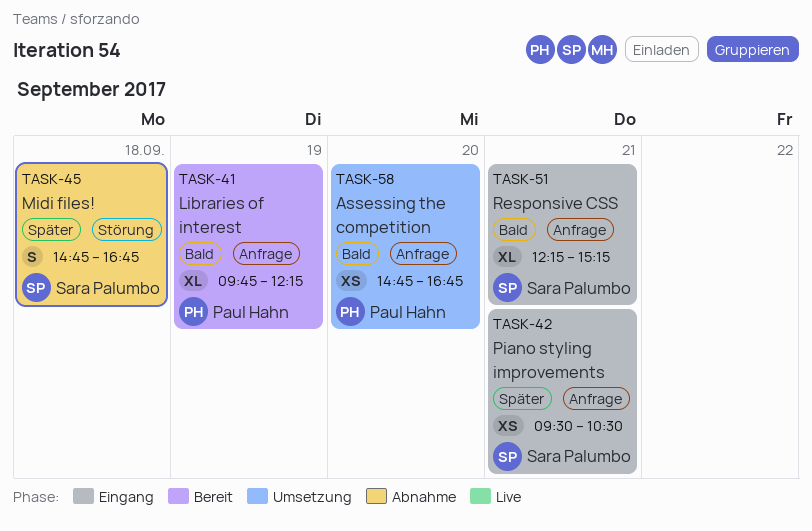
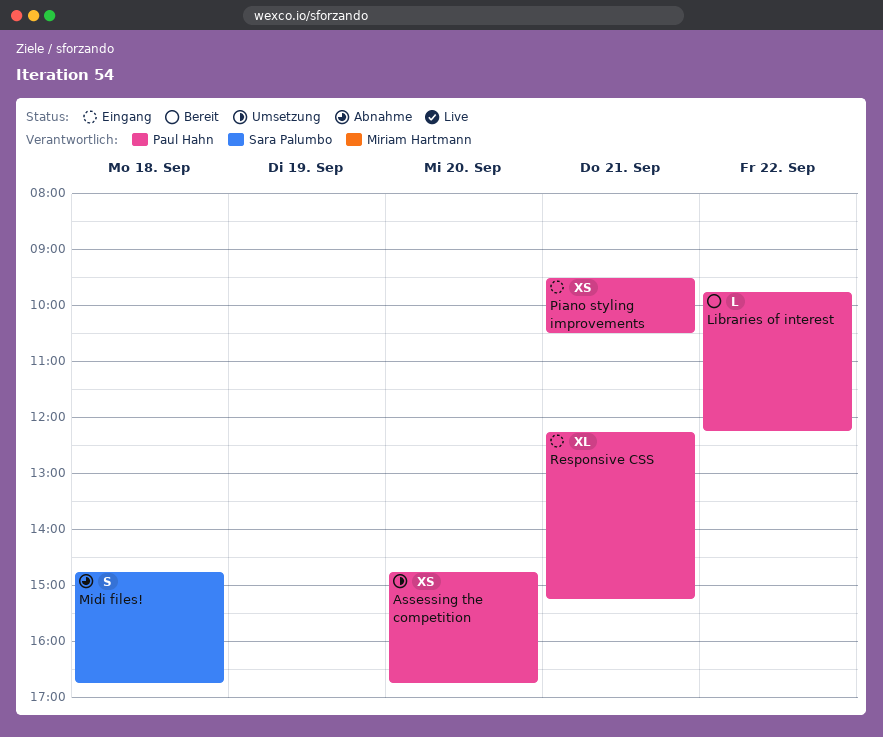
Libraries of interest, estimate: XL -> L
Libraries of interest, day: Sep 19 -> Sep 22
Piano styling improvements, owner: Sara Palumbo -> Paul Hahn
Responsive CSS, owner: Sara Palumbo -> Paul Hahn

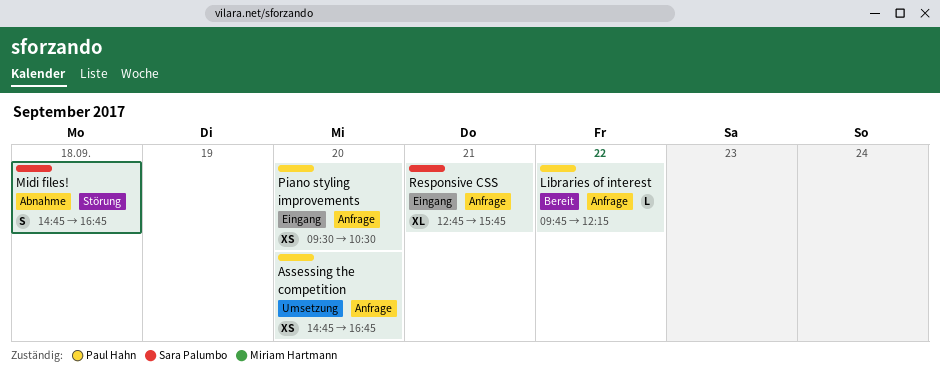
Piano styling improvements, day: Sep 21 -> Sep 20
Responsive CSS, owner: Paul Hahn -> Sara Palumbo
Responsive CSS, begins: 12:15 -> 12:45
Responsive CSS, ends: 15:15 -> 15:45

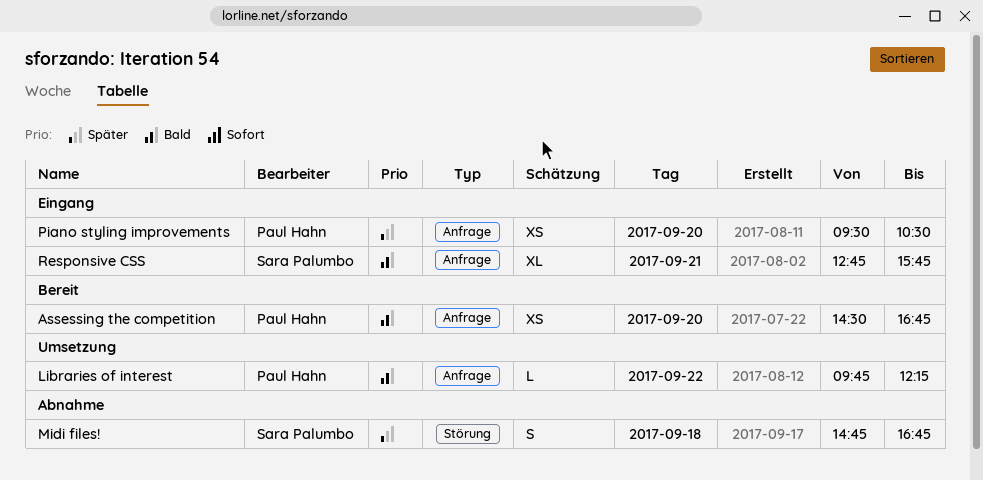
Assessing the competition, status: Umsetzung -> Bereit
Assessing the competition, begins: 14:45 -> 14:30
Libraries of interest, status: Bereit -> Umsetzung

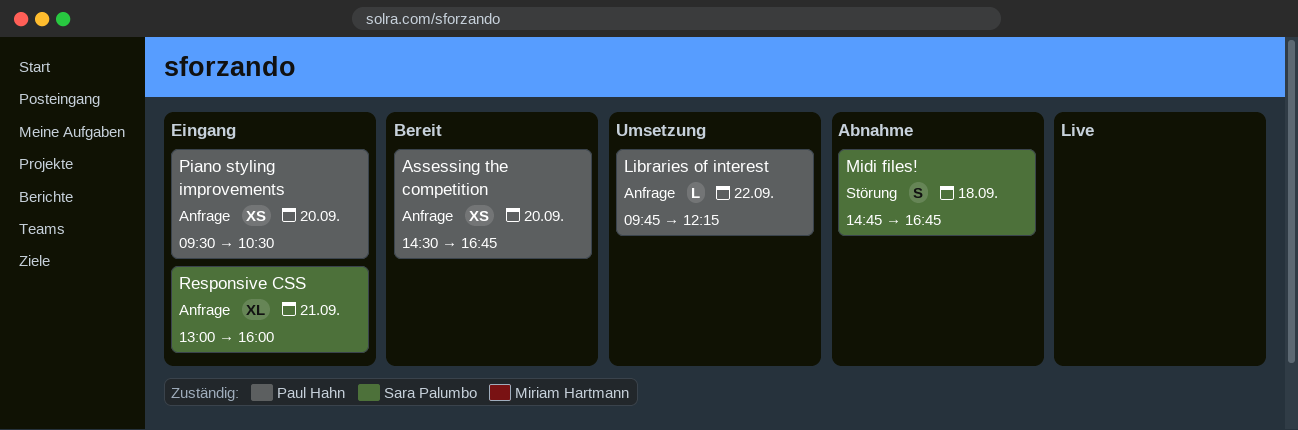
Responsive CSS, begins: 12:45 -> 13:00
Responsive CSS, ends: 15:45 -> 16:00

